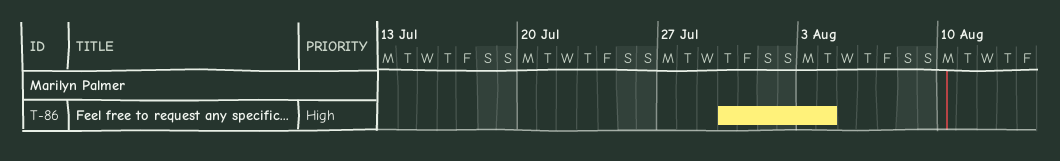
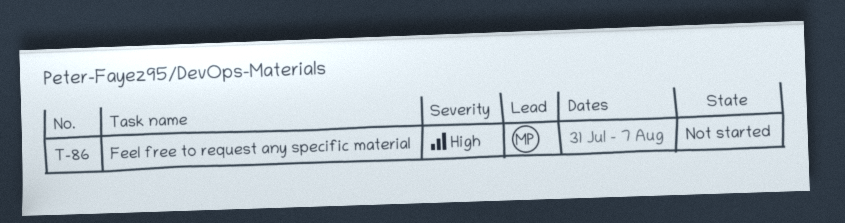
T-86, start: Jul 30 -> Jul 31
T-86, due: Aug 4 -> Aug 7

